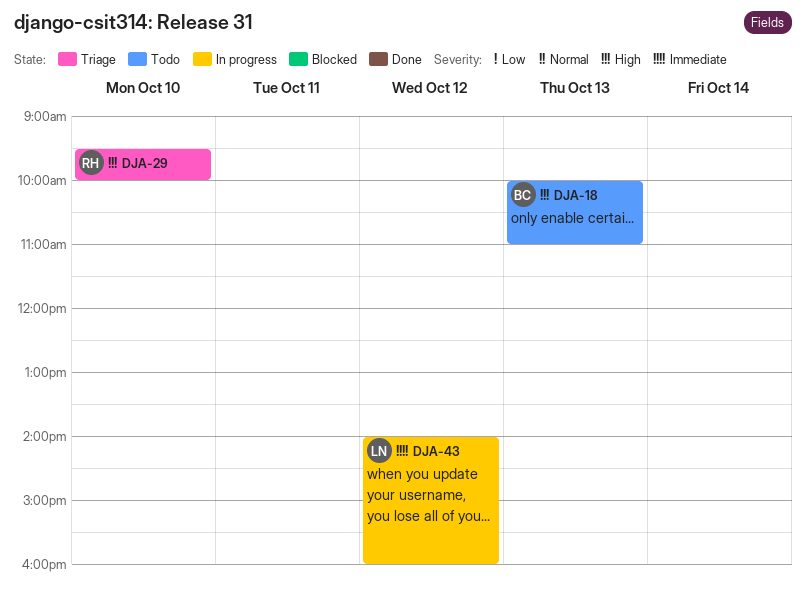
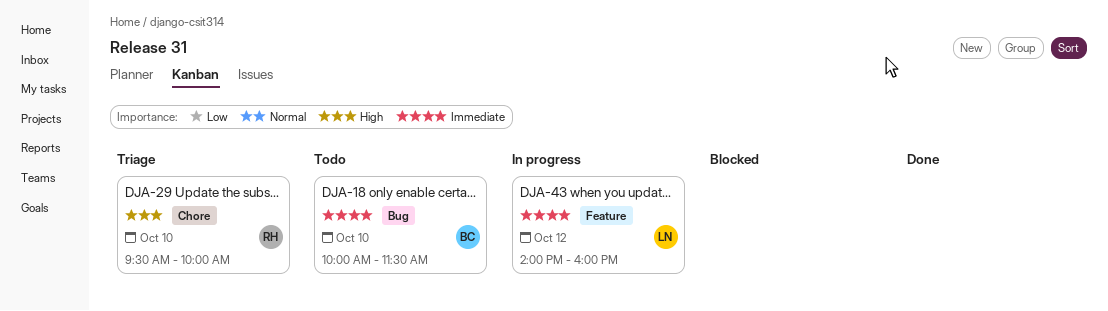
DJA-18, priority: High -> Immediate
DJA-18, day: Oct 13 -> Oct 10
DJA-18, ends: 11:00 -> 11:30

